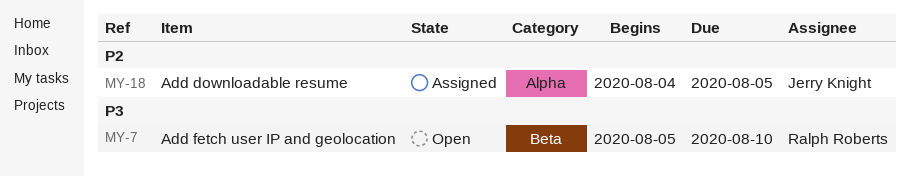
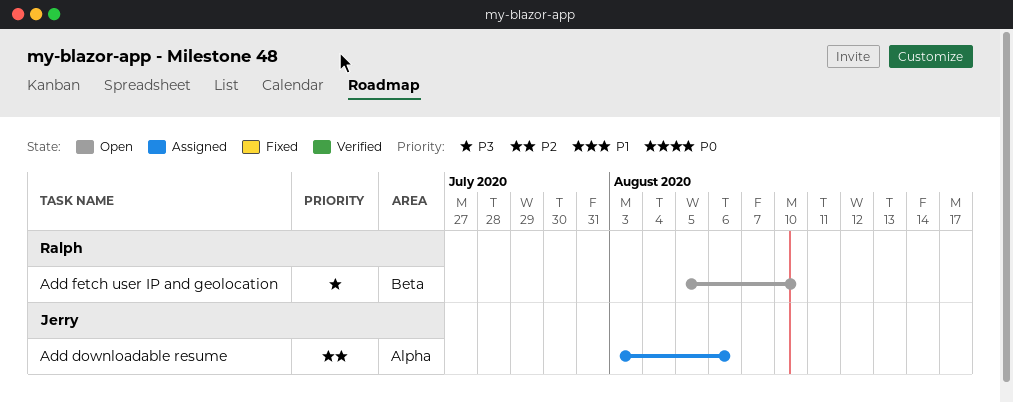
Add downloadable resume, start: Aug 4 -> Aug 3
Add downloadable resume, due: Aug 5 -> Aug 6

